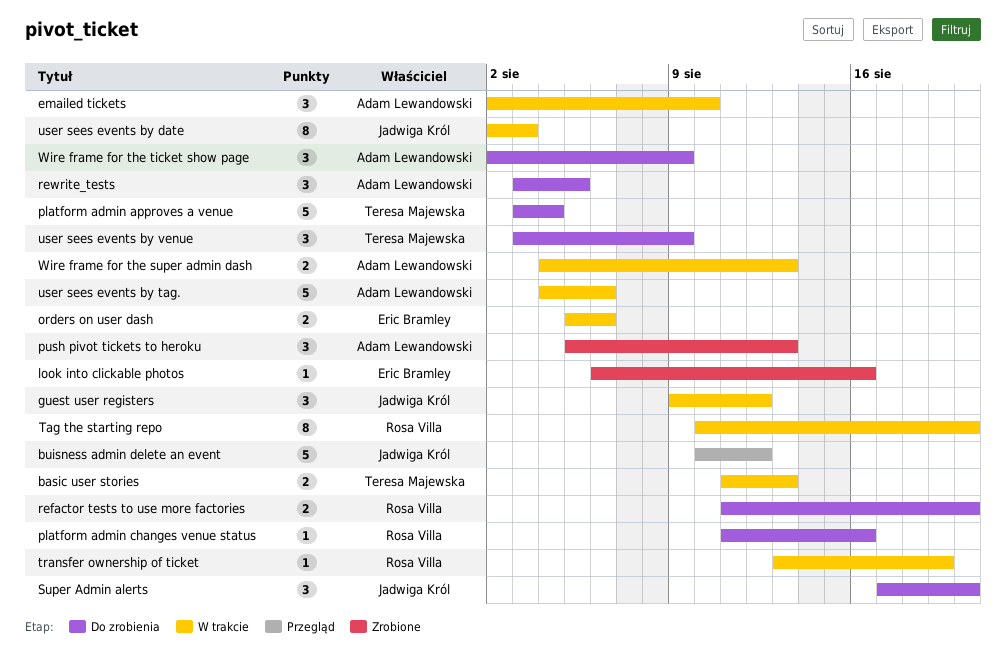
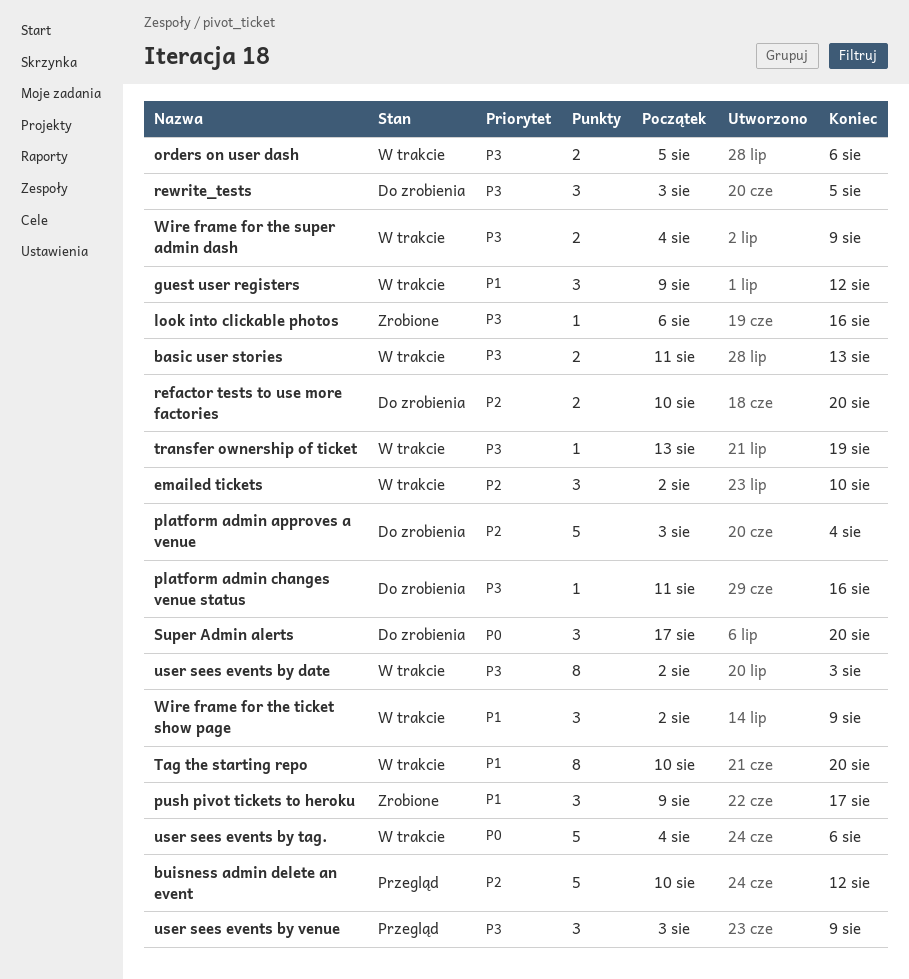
push pivot tickets to heroku, start: Aug 5 -> Aug 9
push pivot tickets to heroku, due: Aug 13 -> Aug 17
refactor tests to use more factories, start: Aug 11 -> Aug 10
user sees events by venue, status: Do zrobienia -> Przegląd
Wire frame for the super admin dash, due: Aug 13 -> Aug 9
Wire frame for the ticket show page, status: Do zrobienia -> W trakcie

